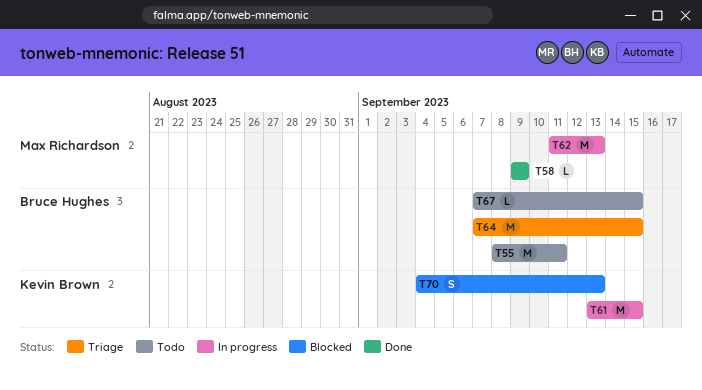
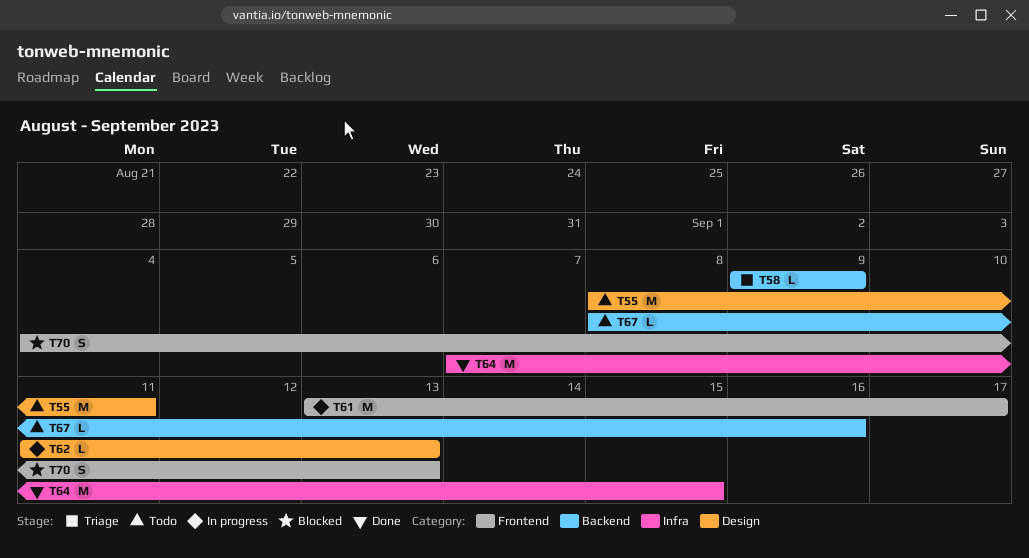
T58, status: Done -> Triage
T61, due: Sep 15 -> Sep 17
T62, estimate: M -> L
T64, status: Triage -> Done
T67, start: Sep 7 -> Sep 8
T67, due: Sep 15 -> Sep 16

